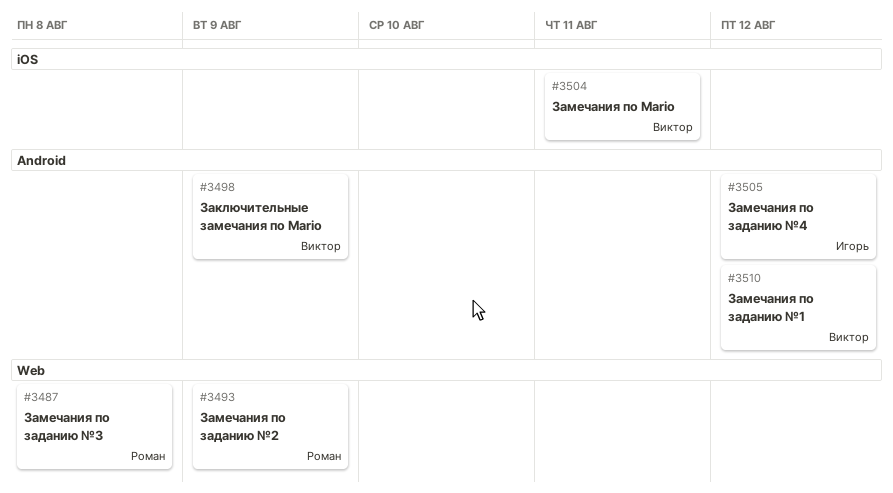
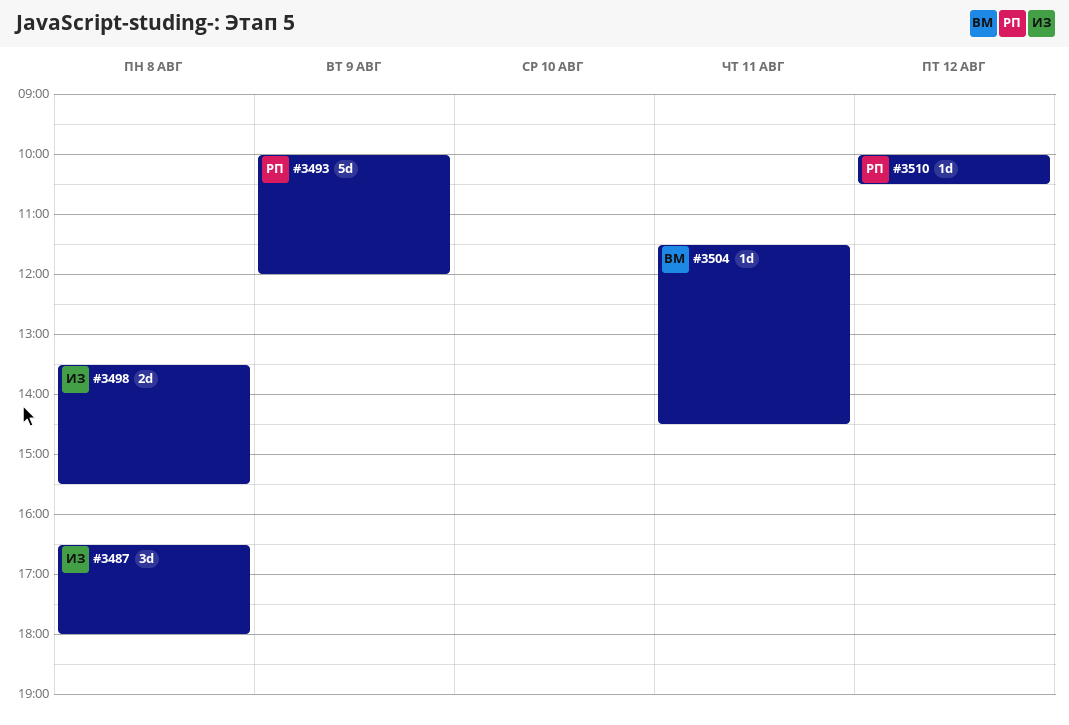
#3487, owner: Роман -> Игорь
#3498, owner: Виктор -> Игорь
#3498, day: Aug 9 -> Aug 8
#3505: present -> none
#3510, owner: Виктор -> Роман

